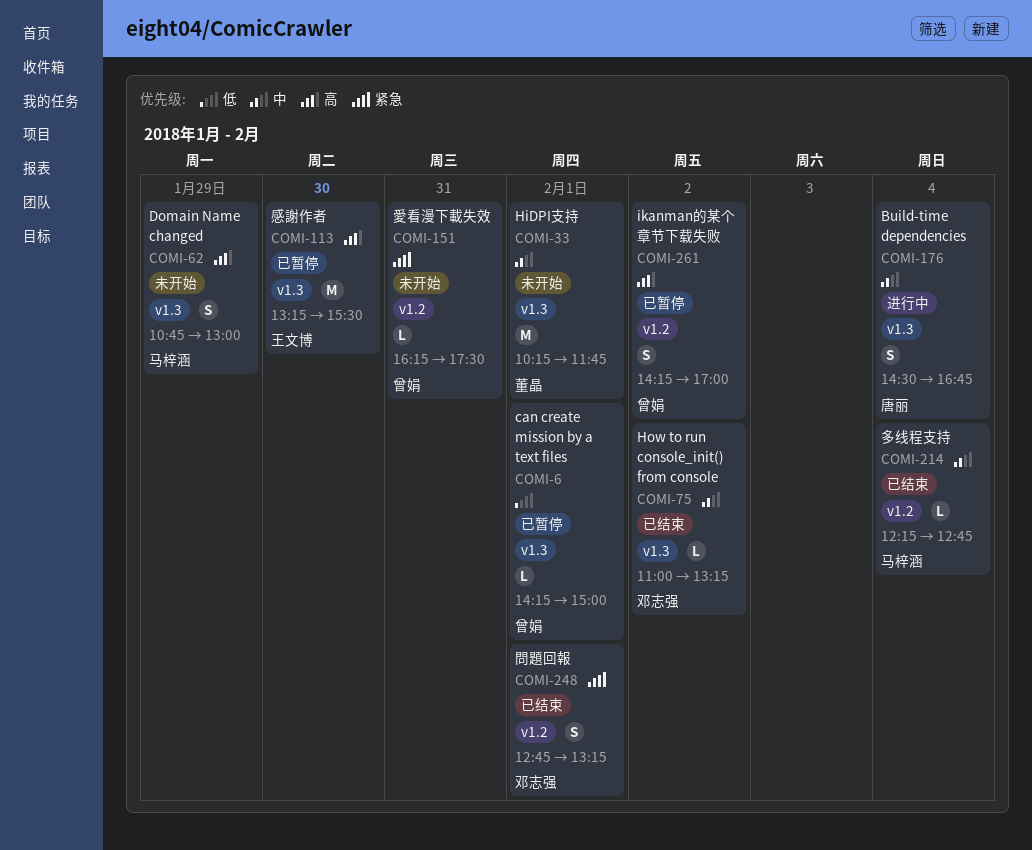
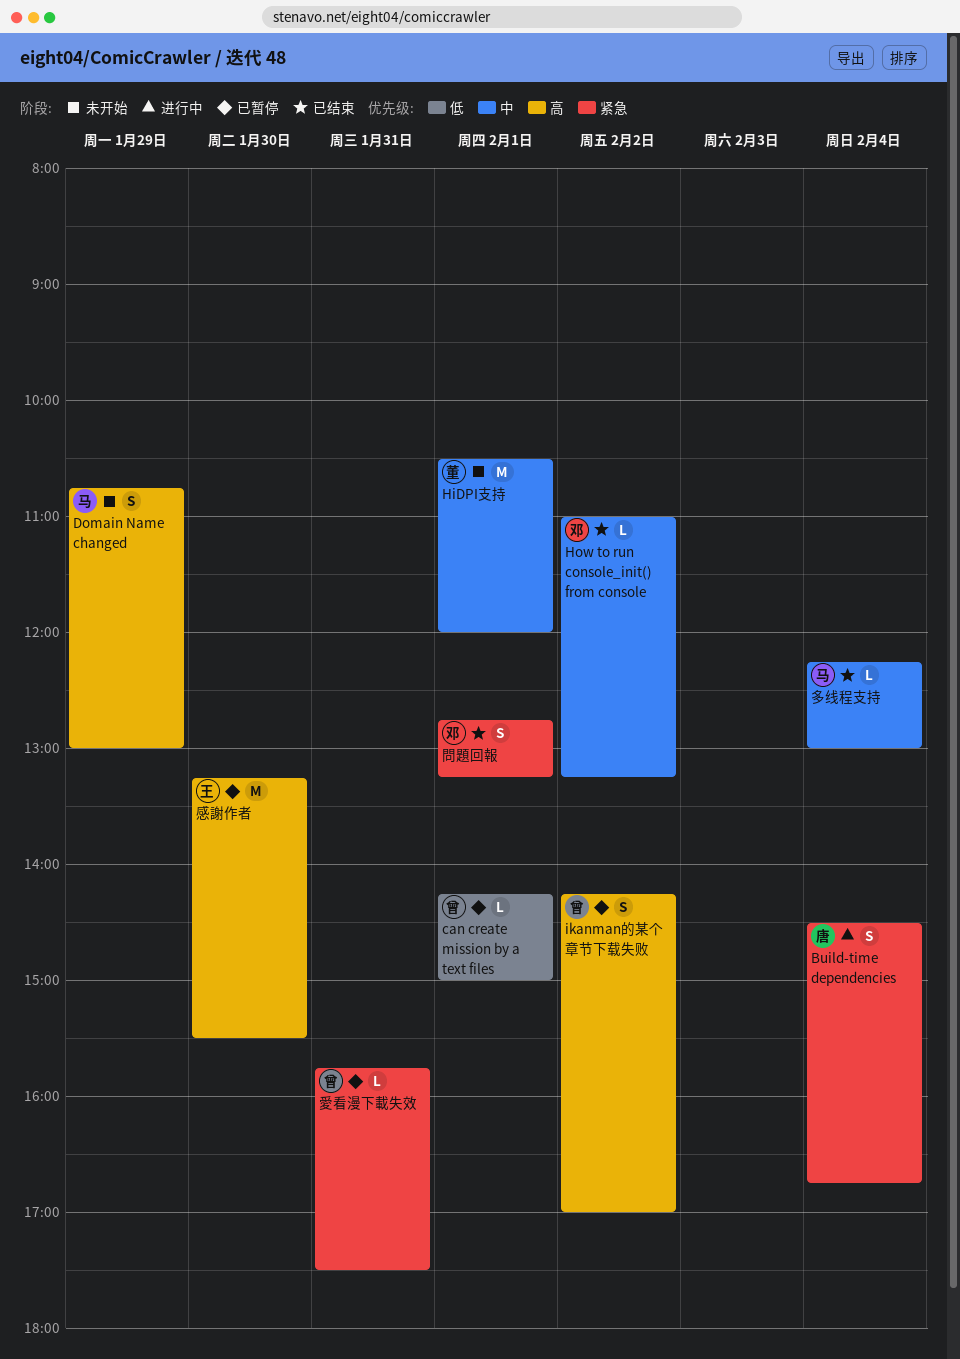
Build-time dependencies, priority: 中 -> 紧急
HiDPI支持, begins: 10:15 -> 10:30
HiDPI支持, ends: 11:45 -> 12:00
多线程支持, ends: 12:45 -> 13:00
愛看漫下載失效, status: 未开始 -> 已暂停
愛看漫下載失效, begins: 16:15 -> 15:45

